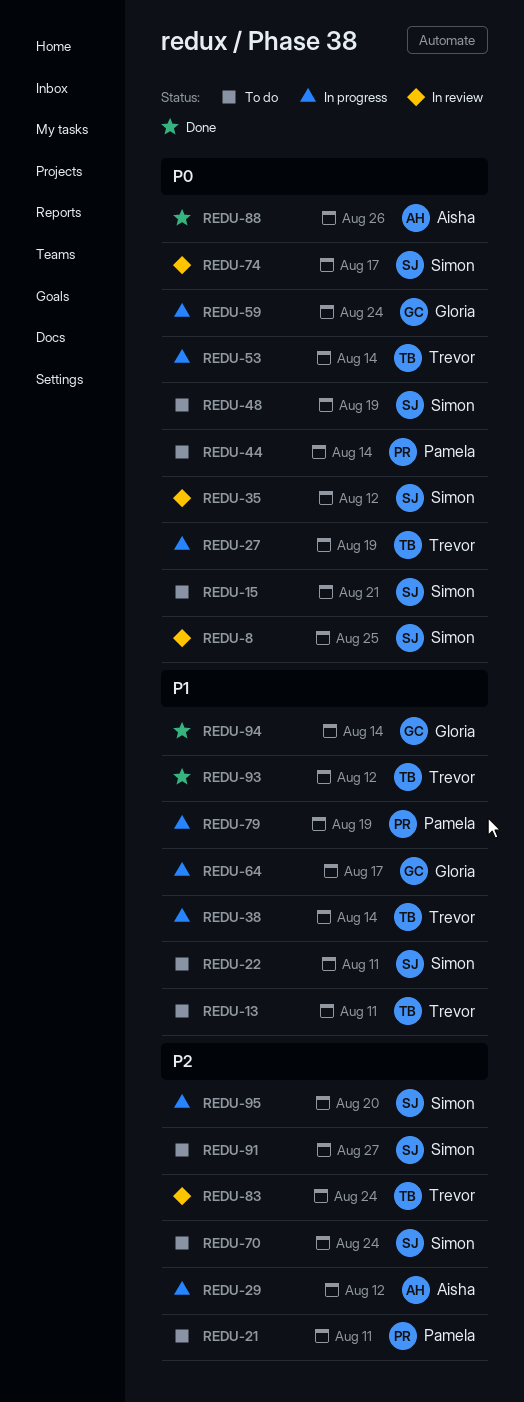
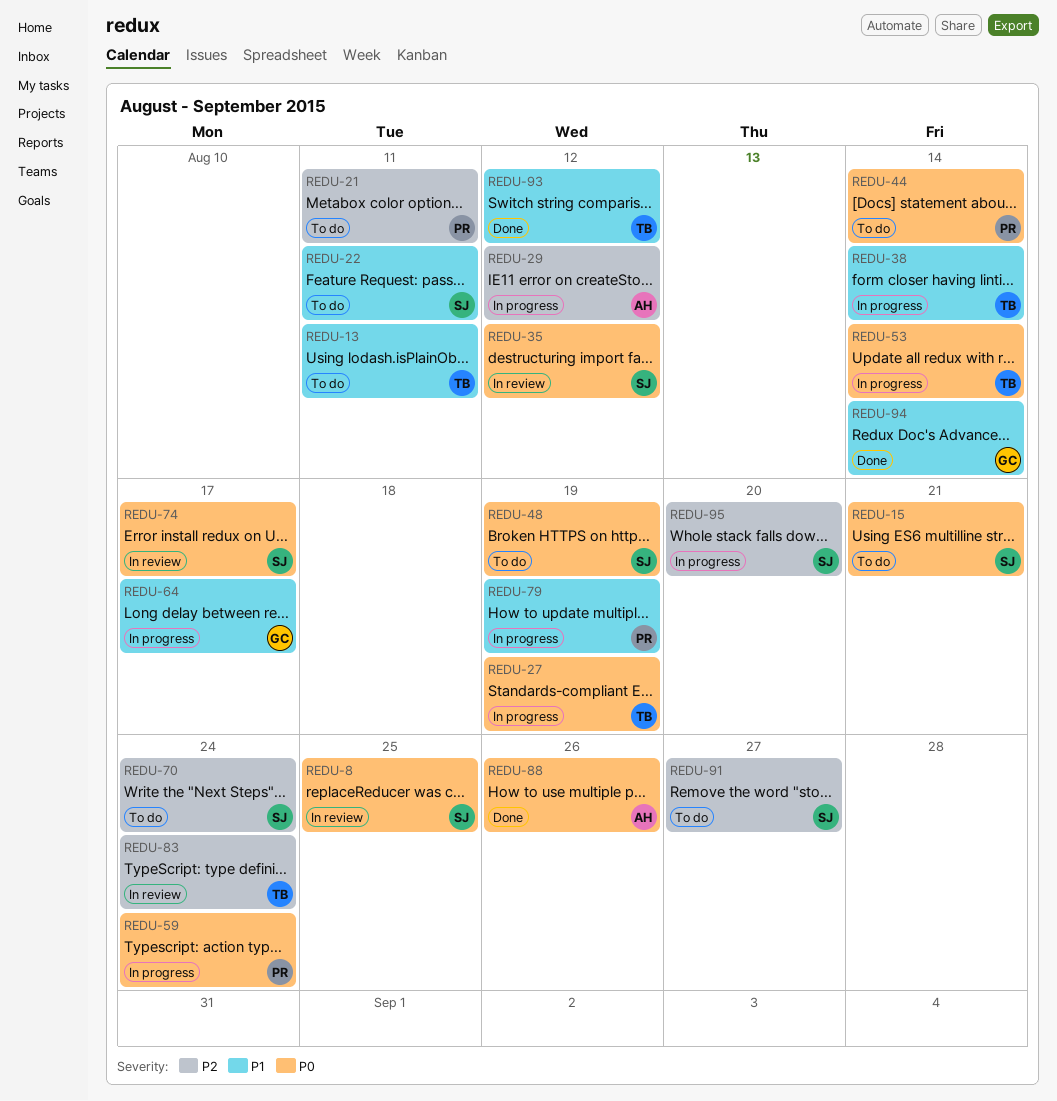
REDU-59, owner: Gloria -> Pamela

